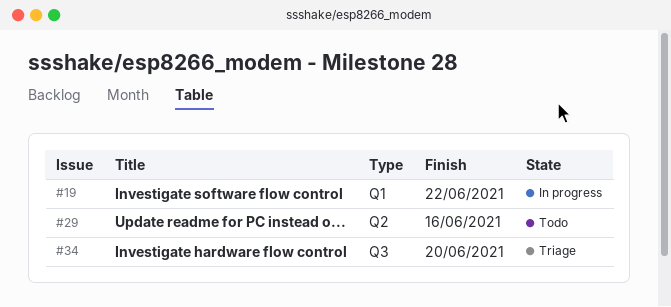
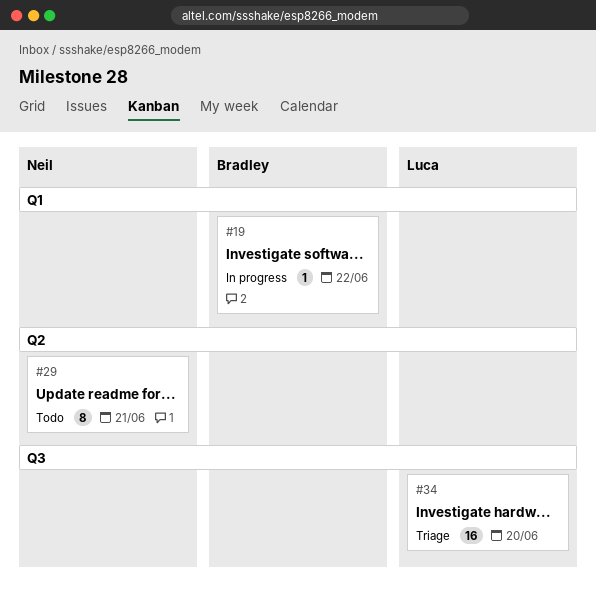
#29, due: Jun 16 -> Jun 21

